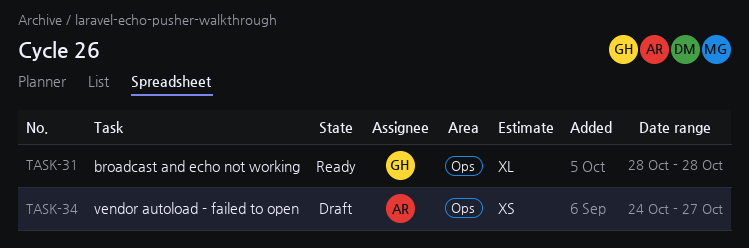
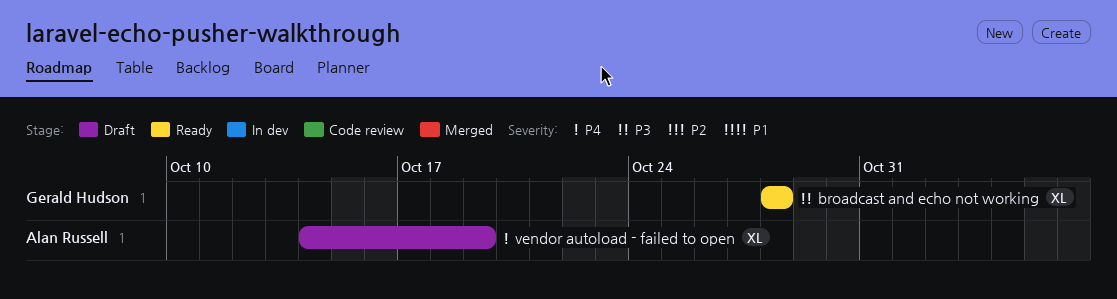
vendor autoload - failed to open, estimate: XS -> XL
vendor autoload - failed to open, start: Oct 24 -> Oct 14
vendor autoload - failed to open, due: Oct 27 -> Oct 19

